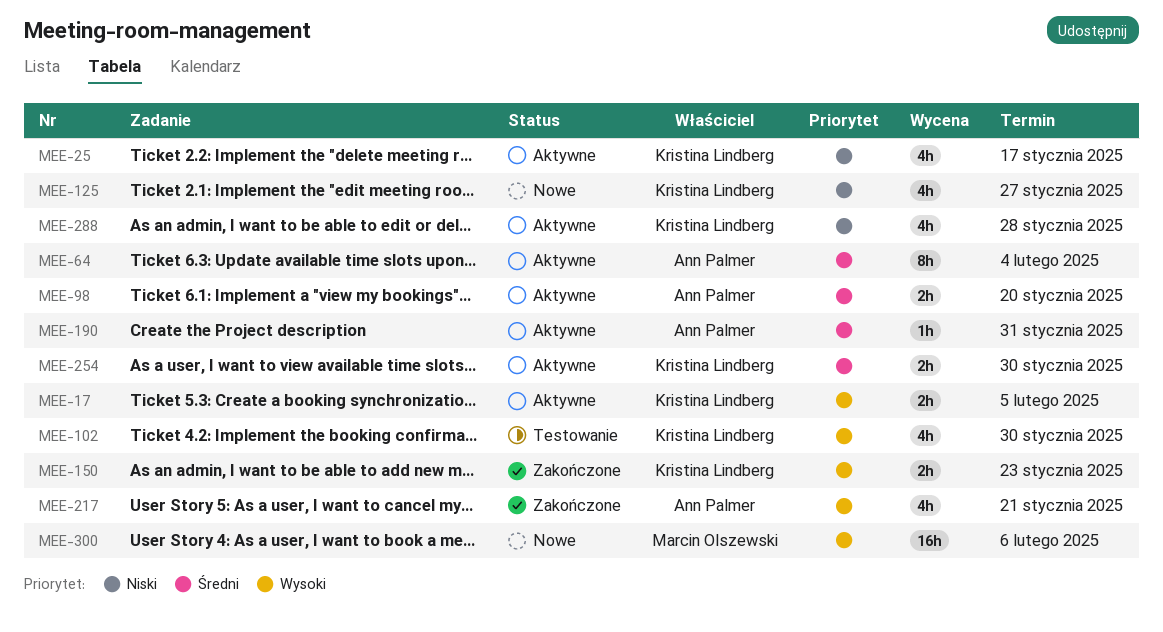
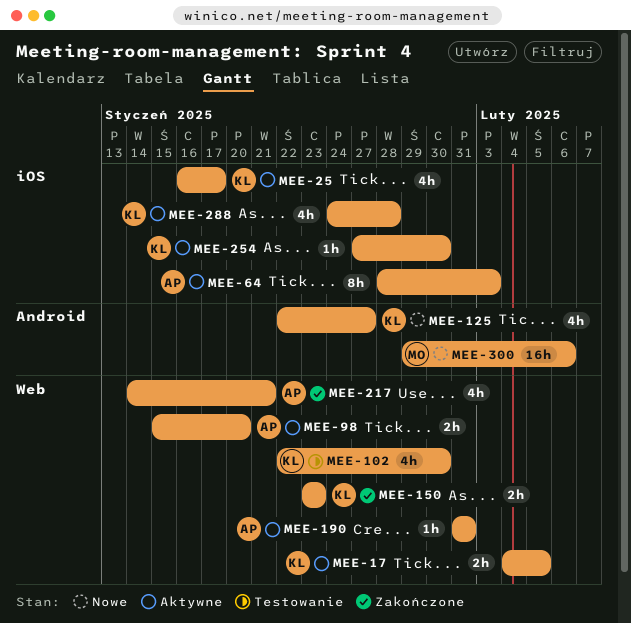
MEE-64, due: Feb 4 -> Feb 3
MEE-254, estimate: 2h -> 1h

